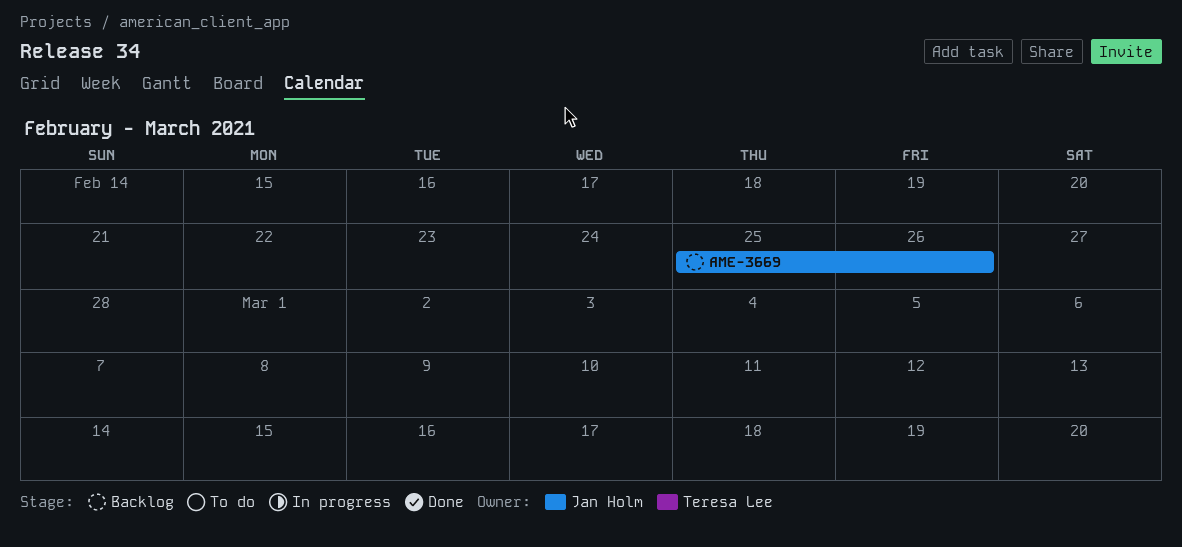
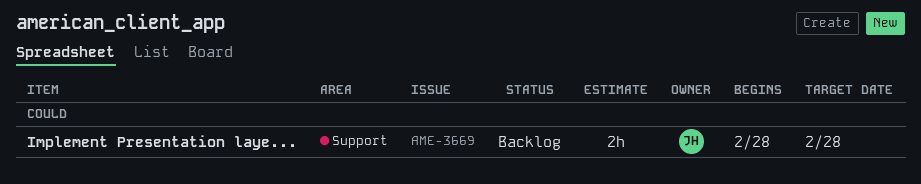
AME-3669, start: Feb 25 -> Feb 28
AME-3669, due: Feb 26 -> Feb 28

